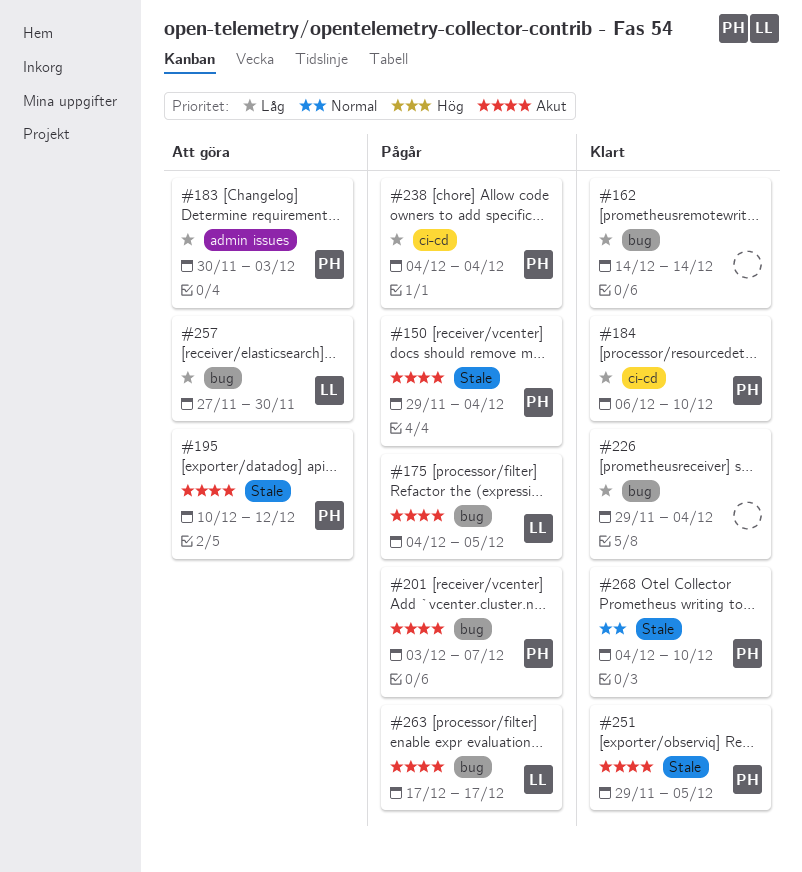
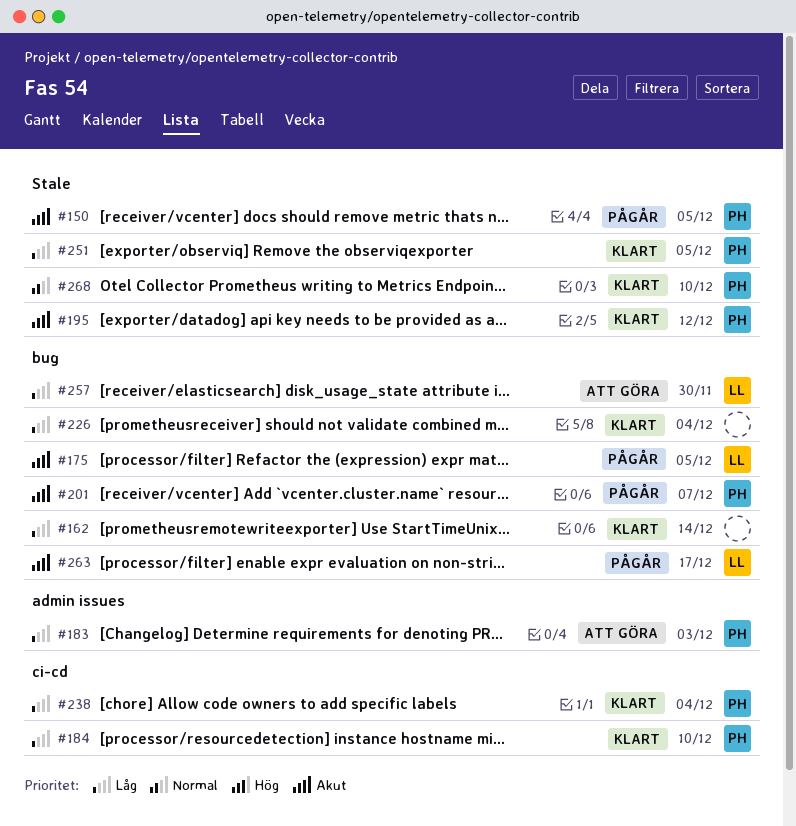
#150, due: Dec 4 -> Dec 5
#195, status: Att göra -> Klart
#238, status: Pågår -> Klart
#251, priority: Akut -> Låg

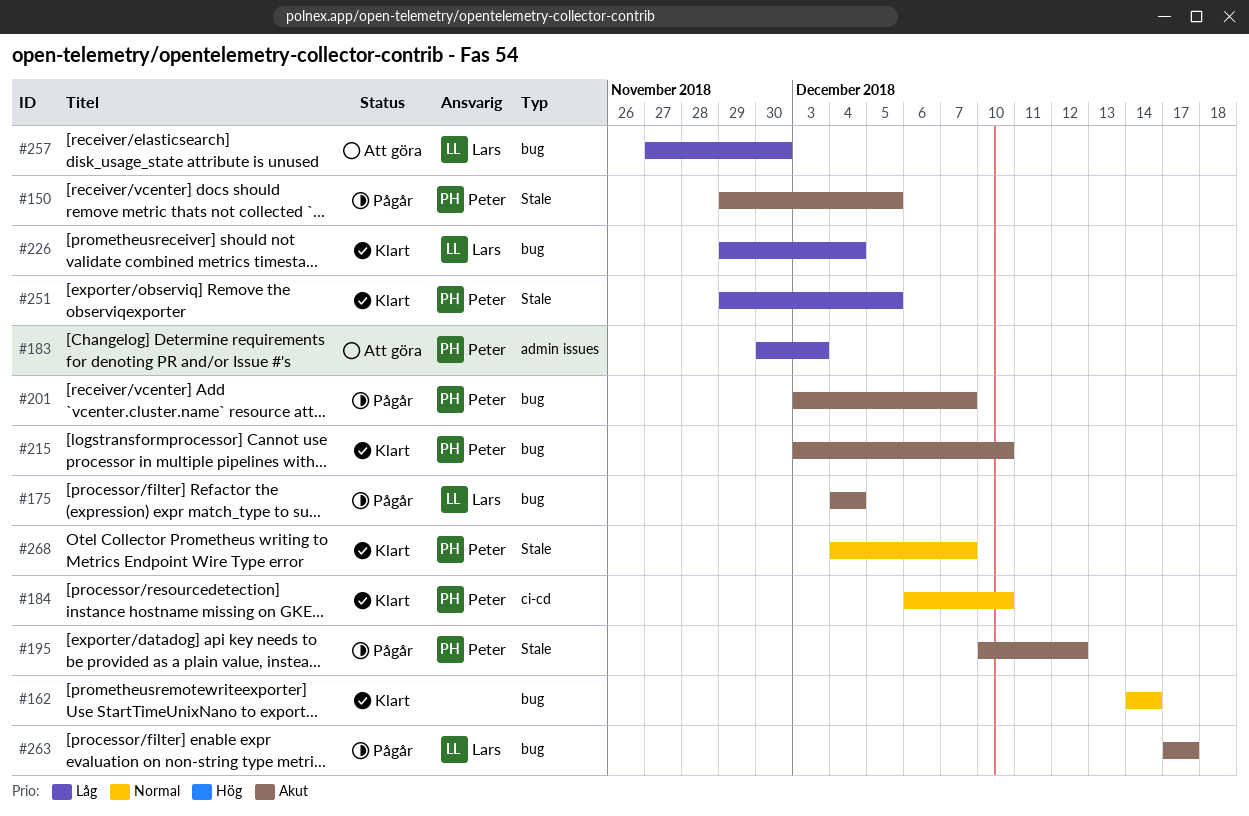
#162, priority: Låg -> Normal
#175, due: Dec 5 -> Dec 4
#184, priority: Låg -> Normal
#195, status: Klart -> Pågår
#215: none -> present
#226, owner: none -> Lars
#238: present -> none
#268, due: Dec 10 -> Dec 7

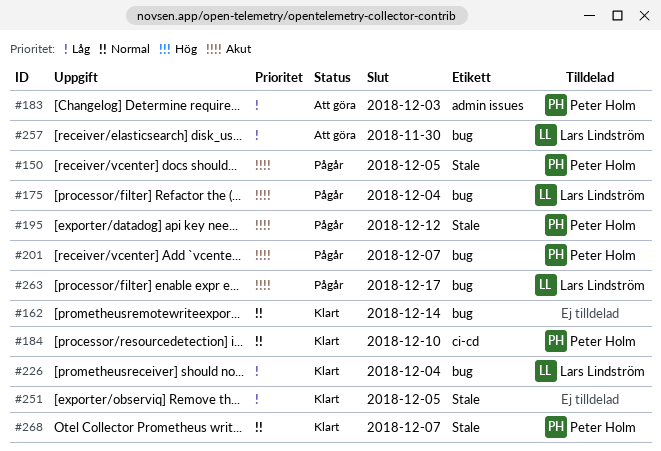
#215: present -> none
#251, owner: Peter Holm -> none

